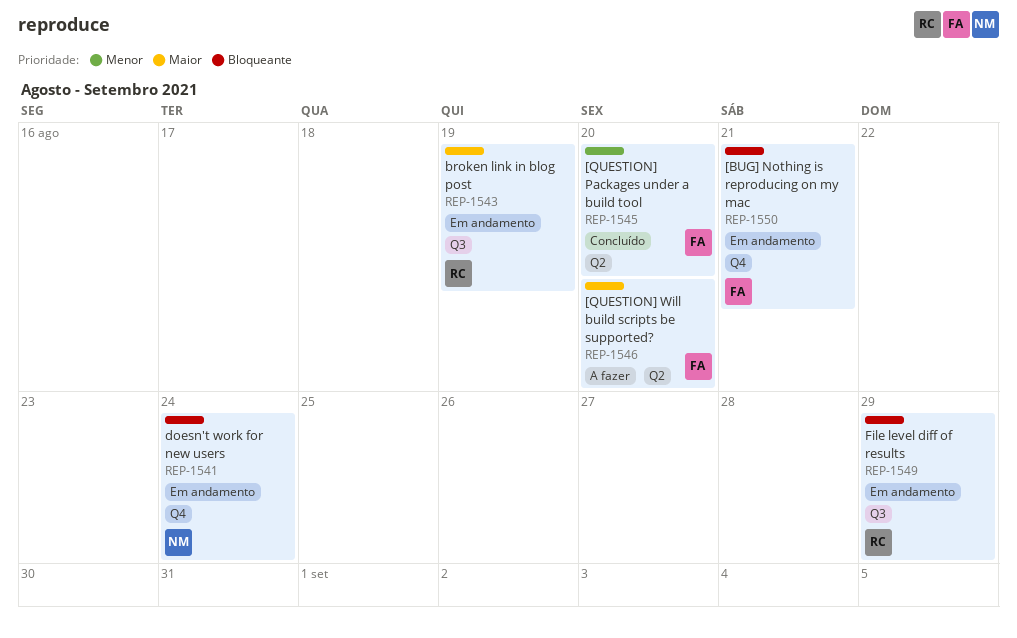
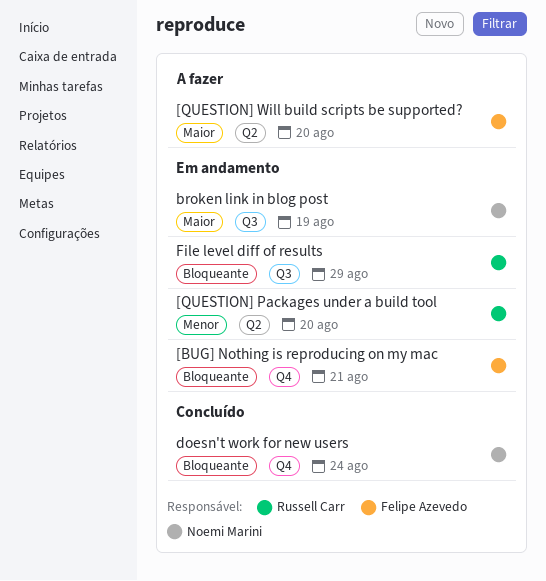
[QUESTION] Packages under a build tool, status: Concluído -> Em andamento
[QUESTION] Packages under a build tool, owner: Felipe Azevedo -> Russell Carr
broken link in blog post, owner: Russell Carr -> Noemi Marini
doesn't work for new users, status: Em andamento -> Concluído

